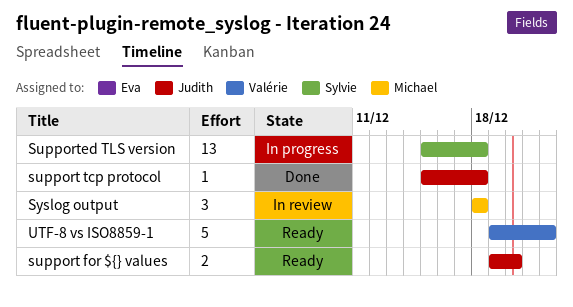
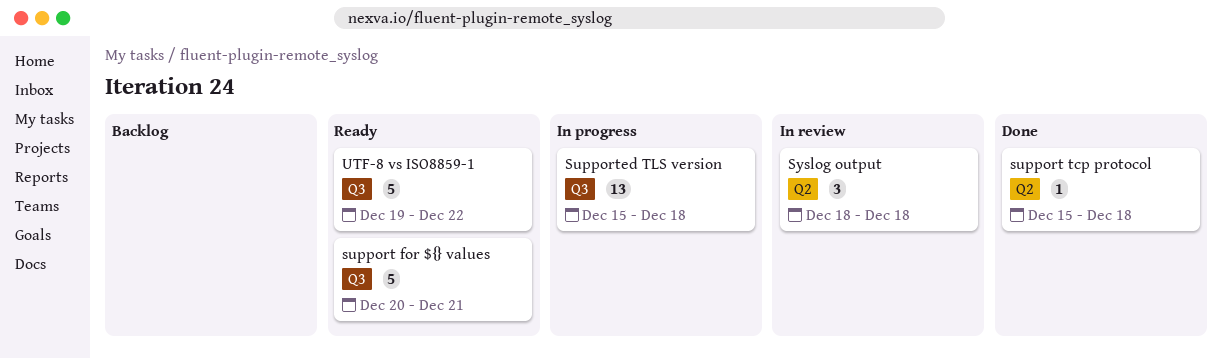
support for ${} values, estimate: 2 -> 5
support for ${} values, start: Dec 19 -> Dec 20
support for ${} values, due: Dec 20 -> Dec 21

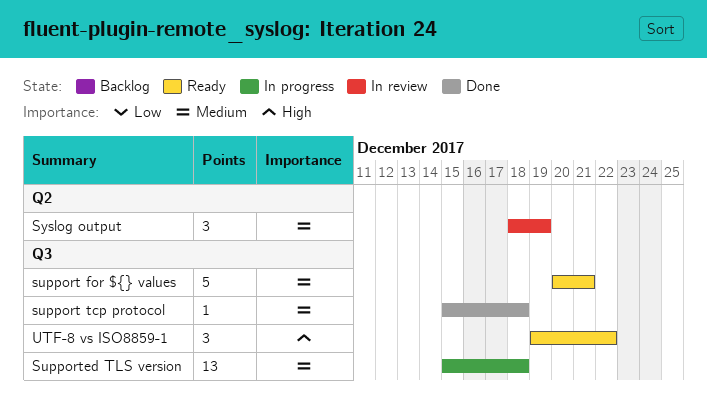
support tcp protocol, label: Q2 -> Q3
Syslog output, due: Dec 18 -> Dec 19
UTF-8 vs ISO8859-1, estimate: 5 -> 3

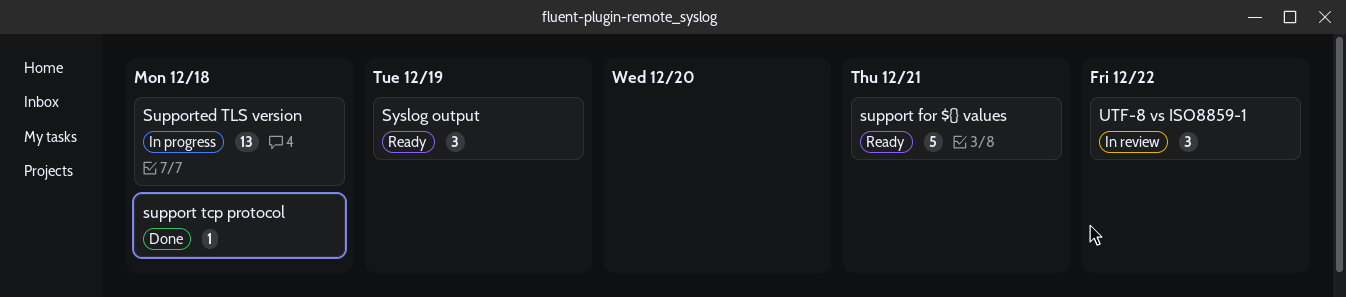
Syslog output, status: In review -> Ready
UTF-8 vs ISO8859-1, status: Ready -> In review

